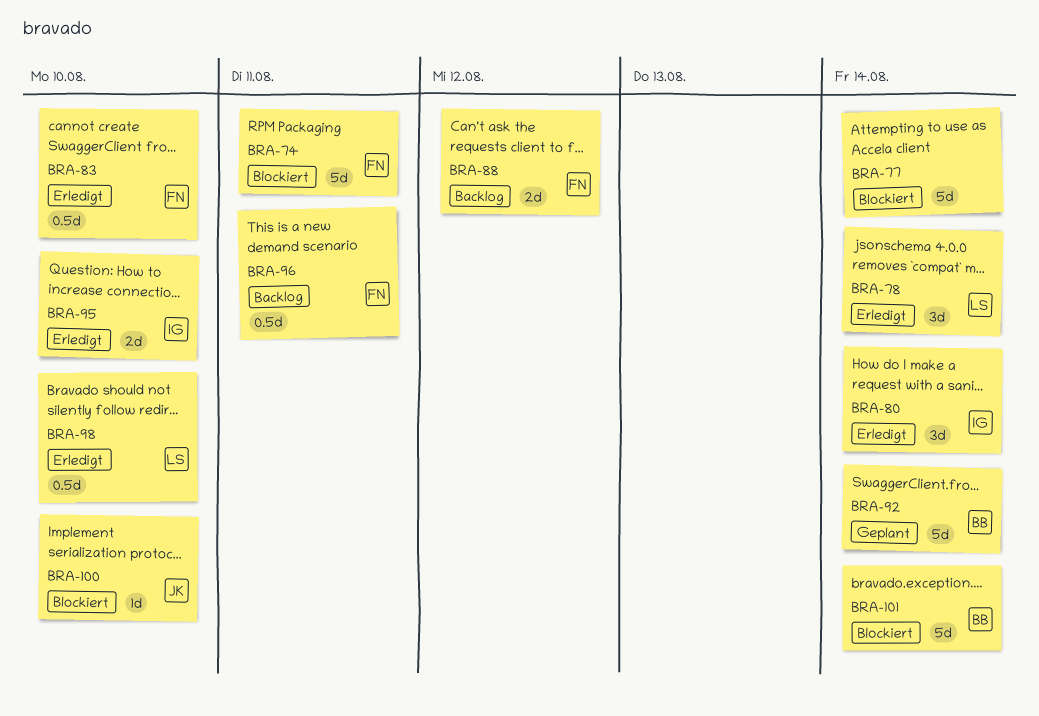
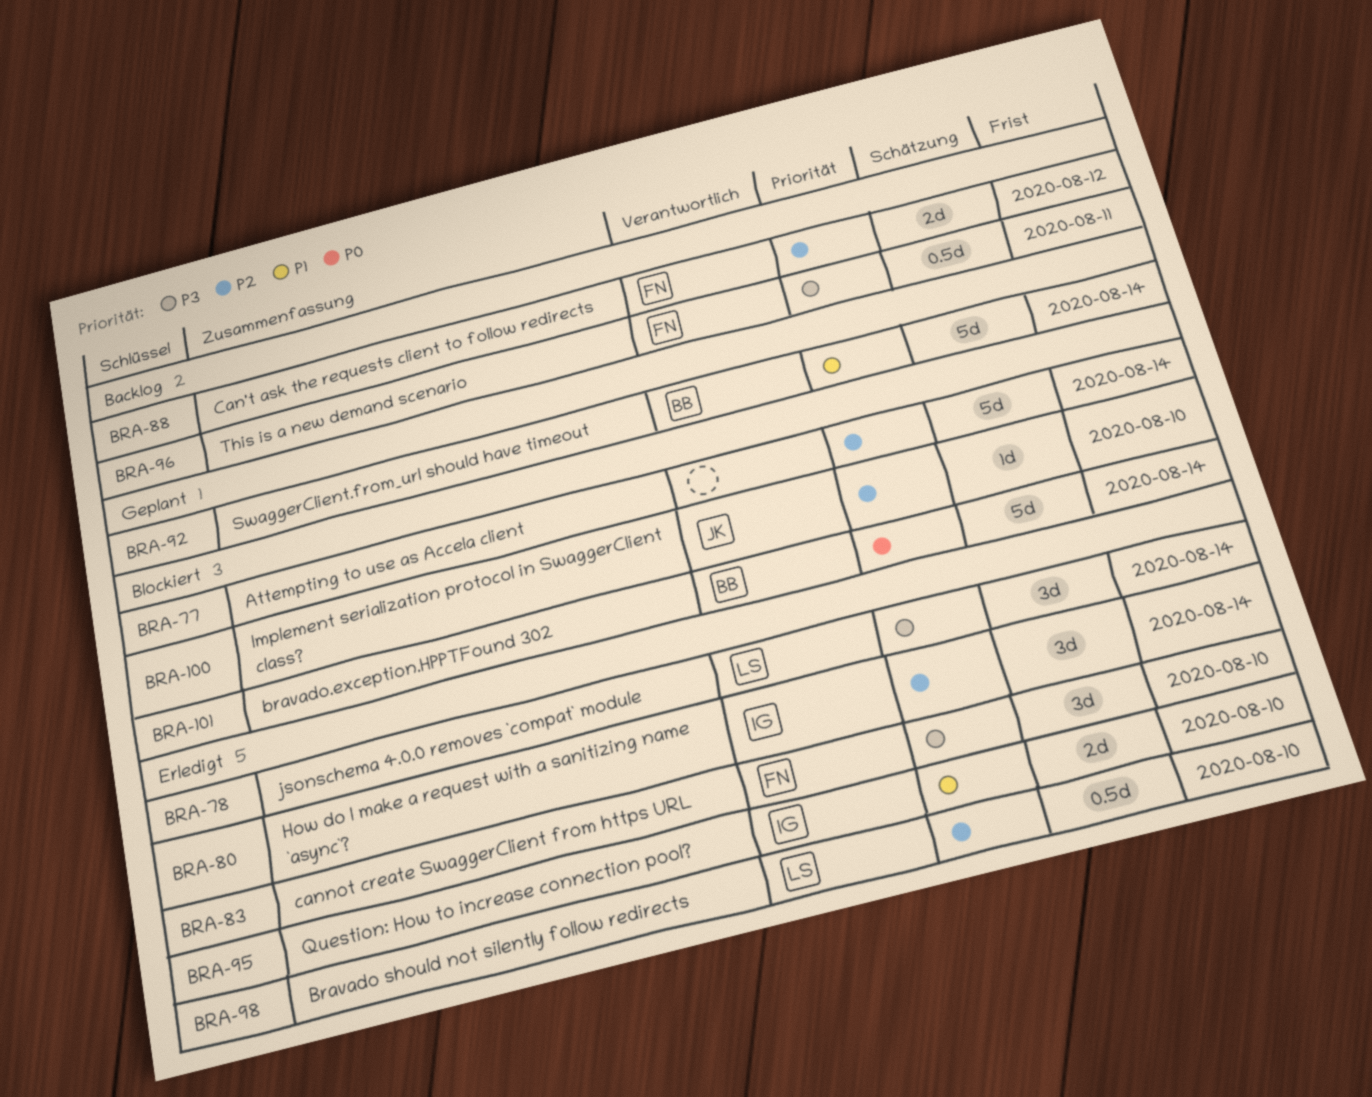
BRA-74: present -> none
BRA-83, estimate: 0.5d -> 3d

